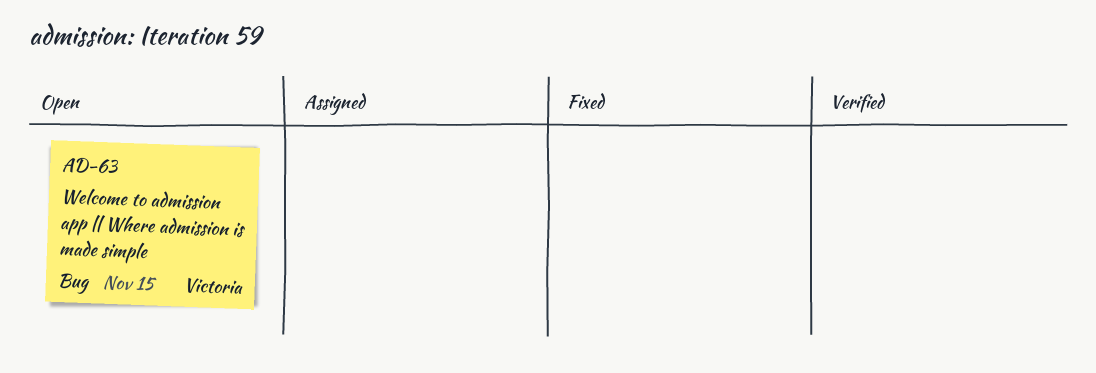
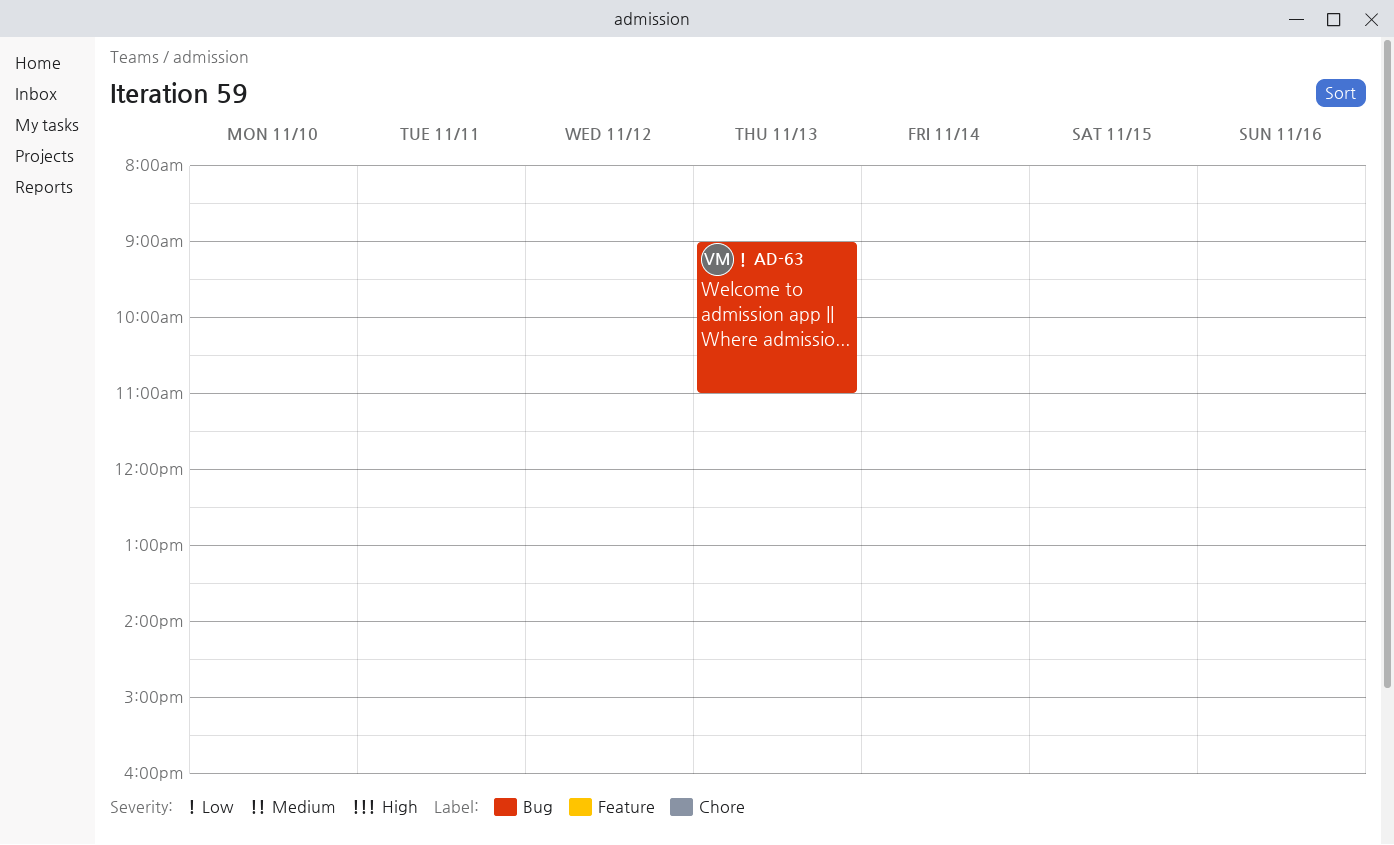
AD-63, day: Nov 15 -> Nov 13

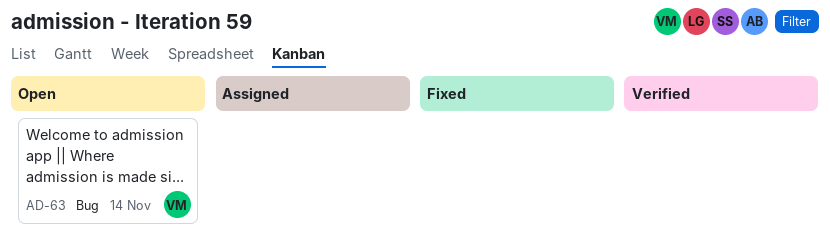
AD-63, day: Nov 13 -> Nov 14

